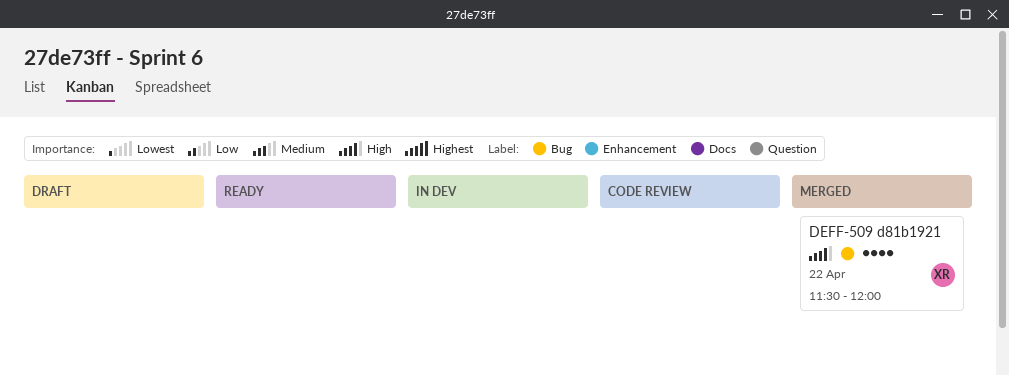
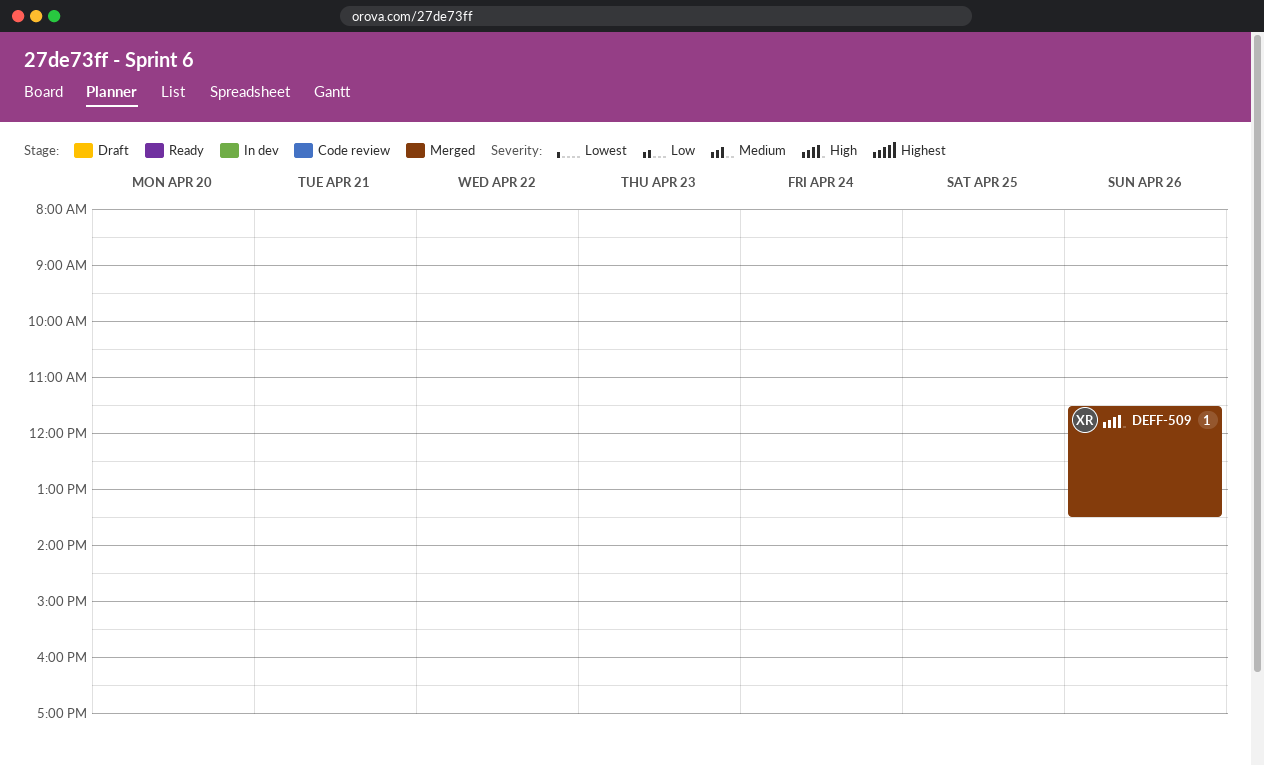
DEFF-509, estimate: 4 -> 1
DEFF-509, day: Apr 22 -> Apr 26
DEFF-509, ends: 12:00 -> 13:30

